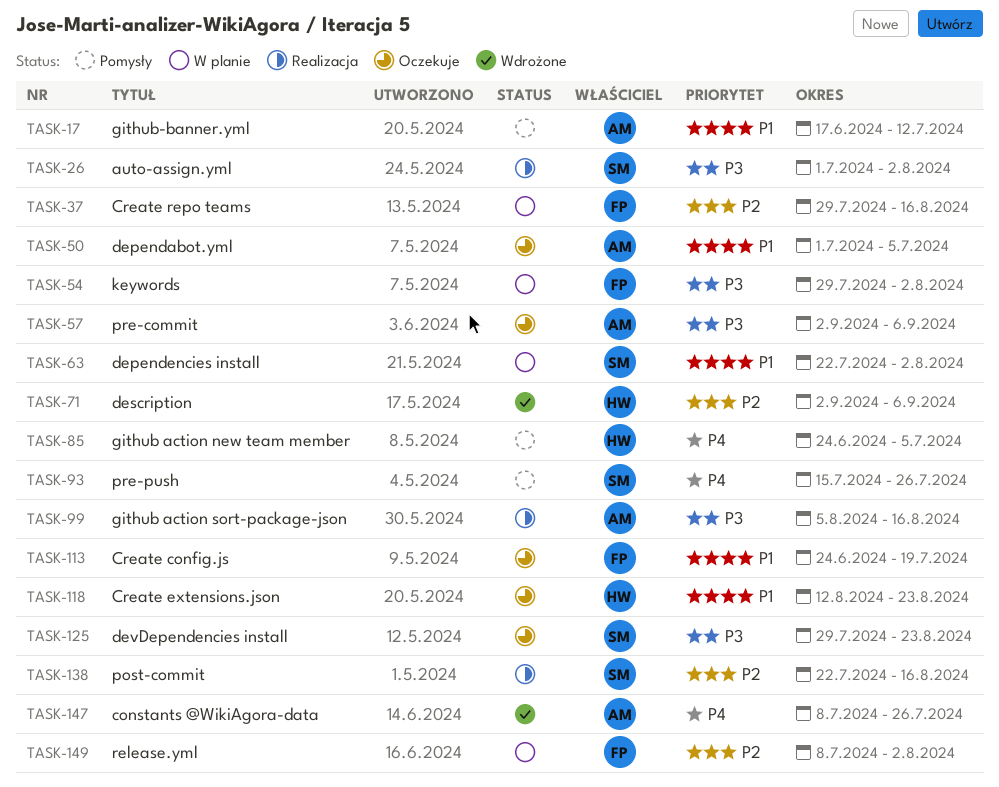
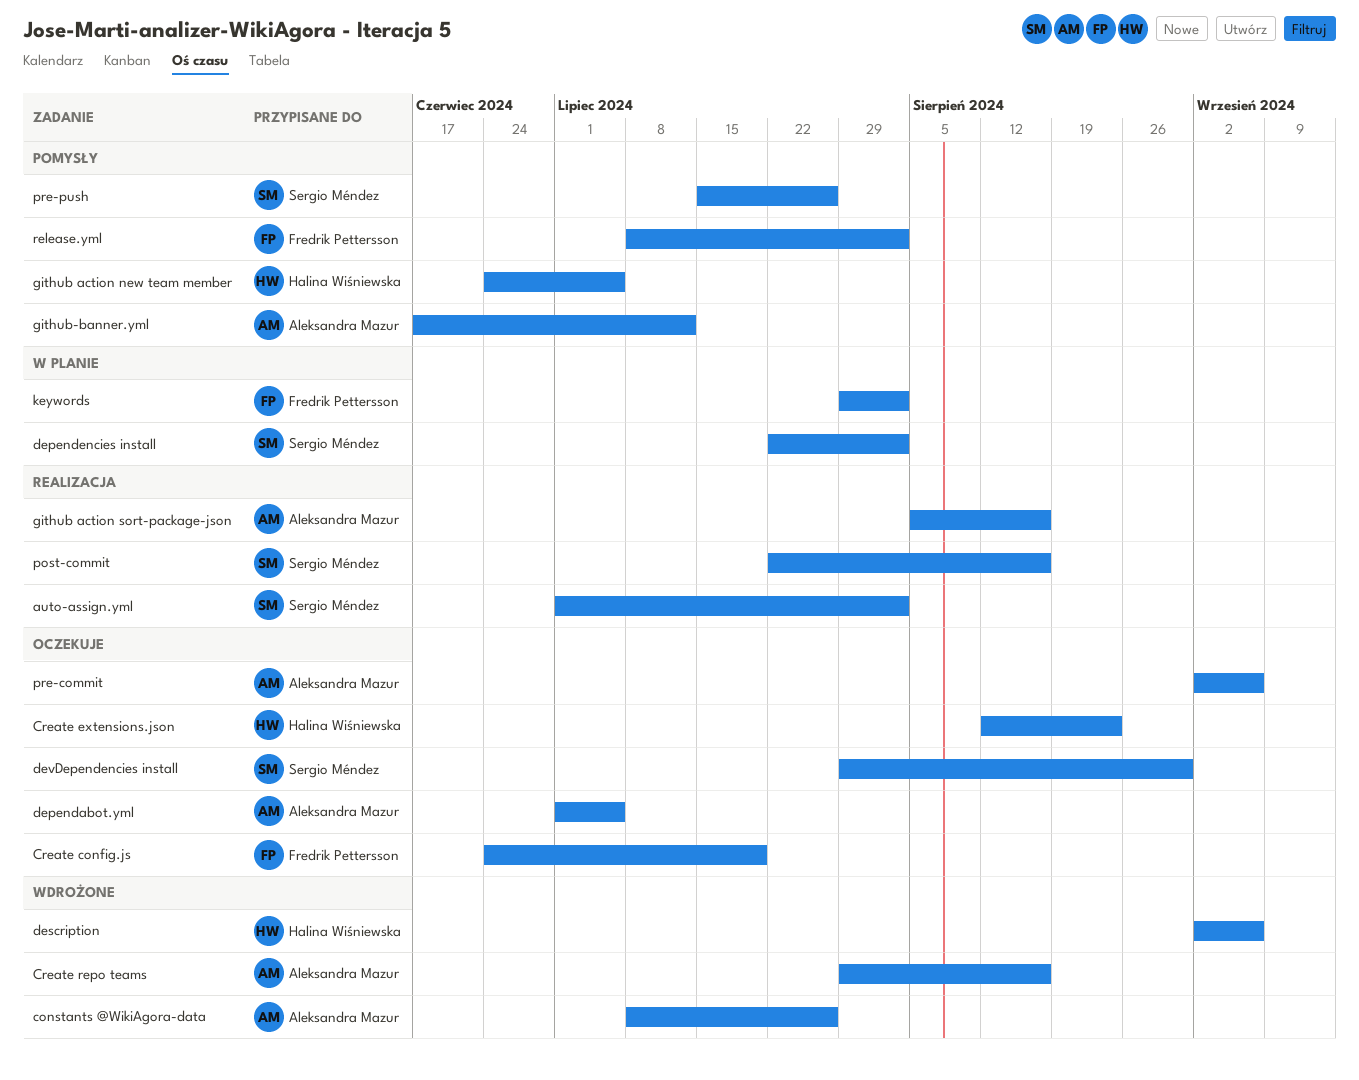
Create repo teams, status: W planie -> Wdrożone
Create repo teams, owner: Fredrik Pettersson -> Aleksandra Mazur
devDependencies install, due: Aug 23 -> Aug 30
release.yml, status: W planie -> Pomysły

